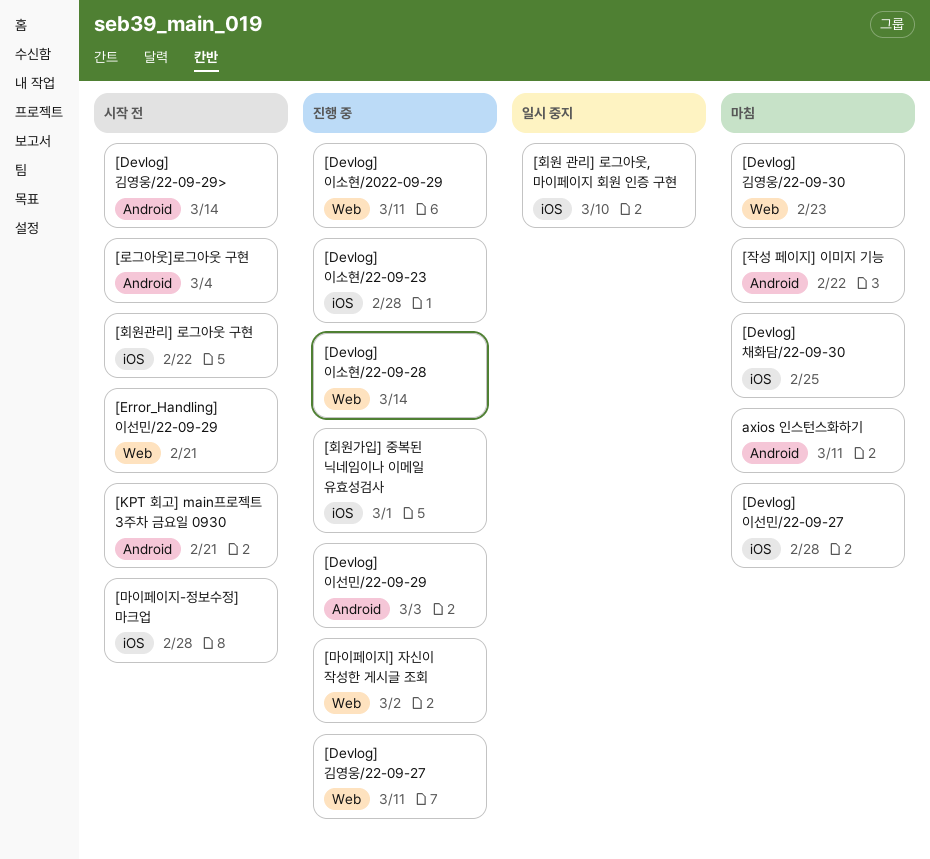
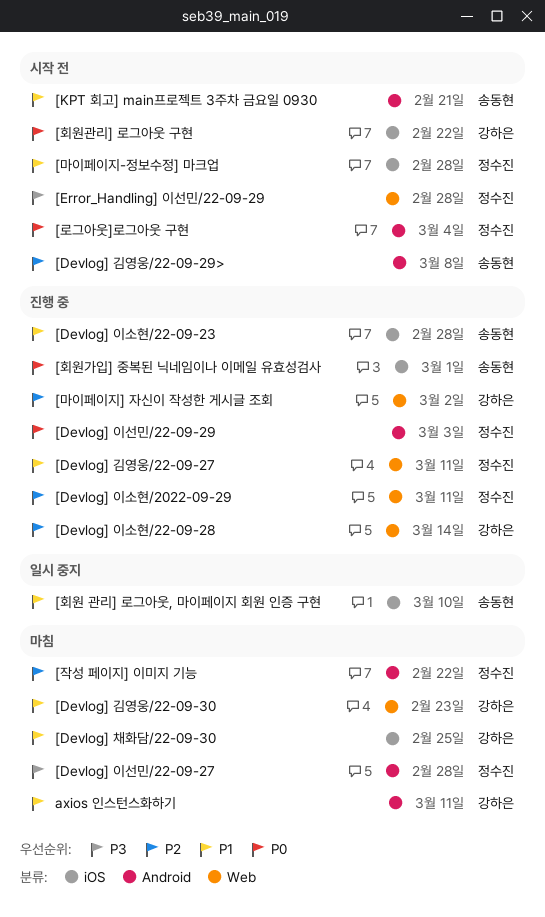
[Devlog] 김영웅/22-09-29>, due: Mar 14 -> Mar 8
[Devlog] 이선민/22-09-27, label: iOS -> Android
[Error_Handling] 이선민/22-09-29, due: Feb 21 -> Feb 28

